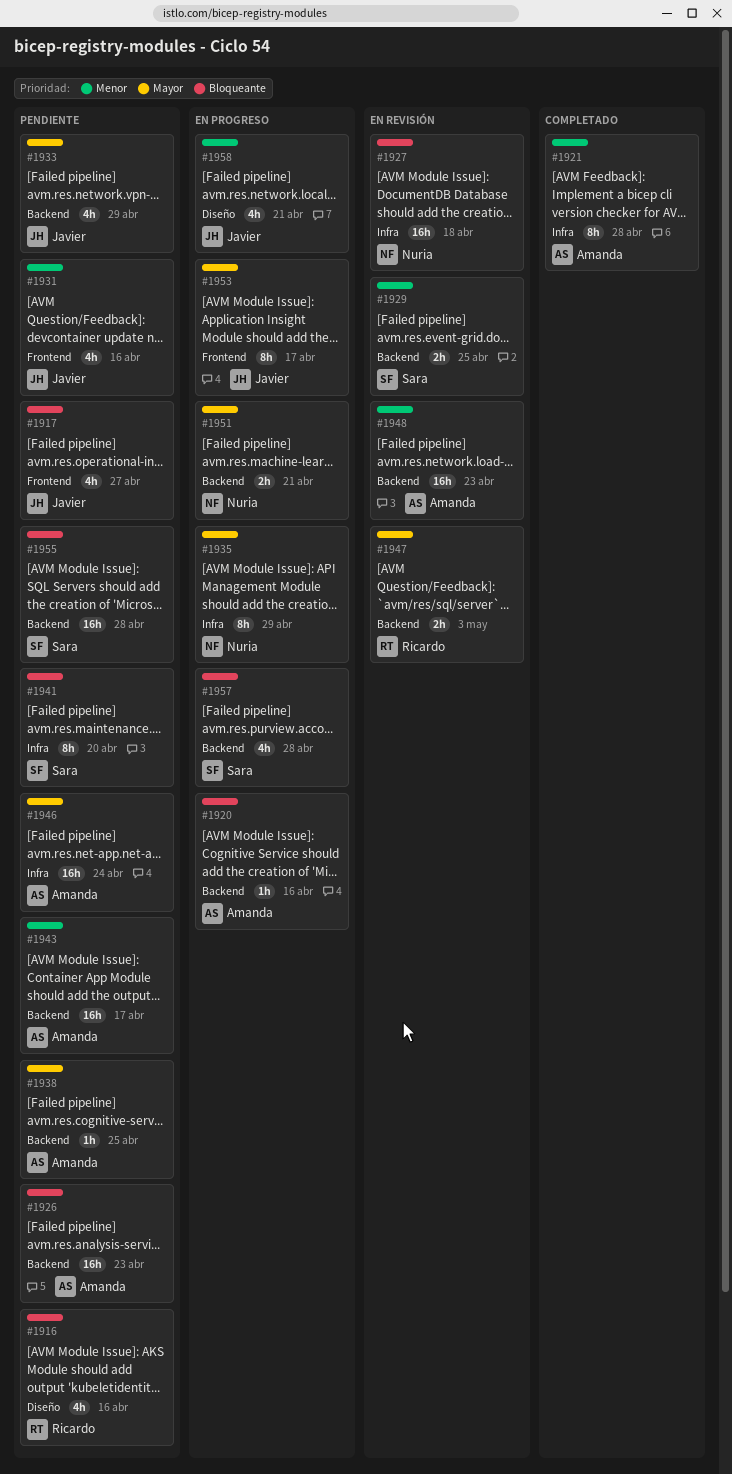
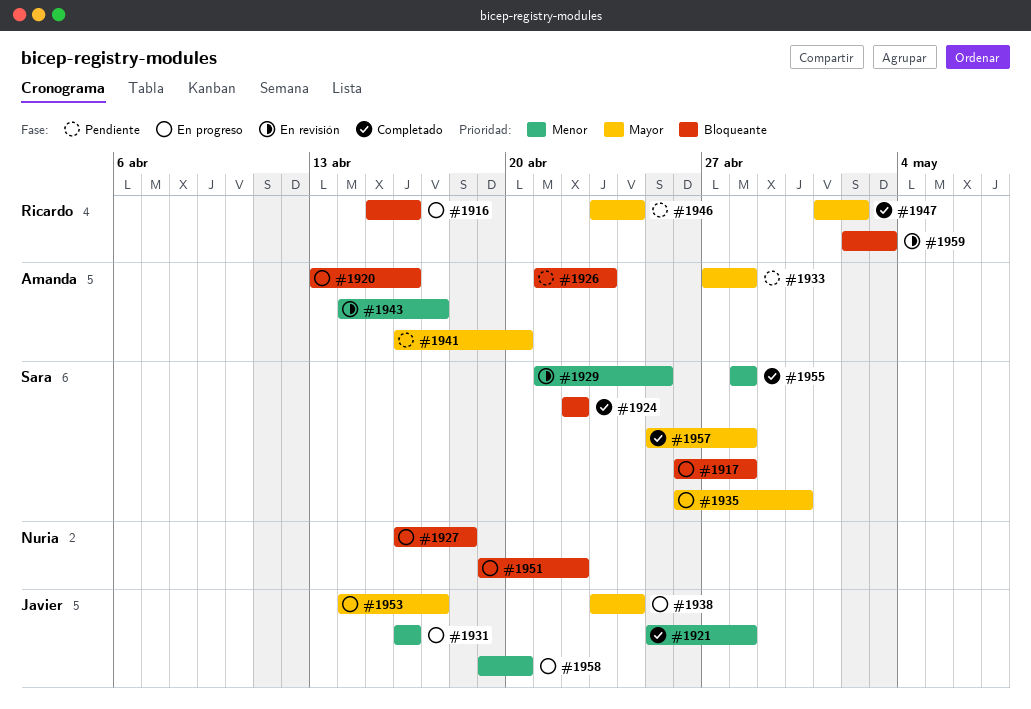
#1916, status: Pendiente -> En progreso
#1917, status: Pendiente -> En progreso
#1917, owner: Javier -> Sara
#1917, due: Apr 27 -> Apr 28
#1921, owner: Amanda -> Javier
#1924: none -> present
#1927, status: En revisión -> En progreso
#1931, status: Pendiente -> En progreso
#1933, owner: Javier -> Amanda
#1933, due: Apr 29 -> Apr 28
#1935, owner: Nuria -> Sara
#1935, due: Apr 29 -> Apr 30
#1938, status: Pendiente -> En progreso
#1938, owner: Amanda -> Javier
#1938, due: Apr 25 -> Apr 24
#1941, owner: Sara -> Amanda
#1941, priority: Bloqueante -> Mayor
#1943, status: Pendiente -> En revisión
#1946, owner: Amanda -> Ricardo
#1947, status: En revisión -> Completado
#1947, due: May 3 -> May 2
#1948: present -> none
#1951, priority: Mayor -> Bloqueante
#1951, due: Apr 21 -> Apr 22
#1955, status: Pendiente -> Completado
#1955, priority: Bloqueante -> Menor
#1957, status: En progreso -> Completado
#1957, priority: Bloqueante -> Mayor
#1958, due: Apr 21 -> Apr 20
#1959: none -> present

